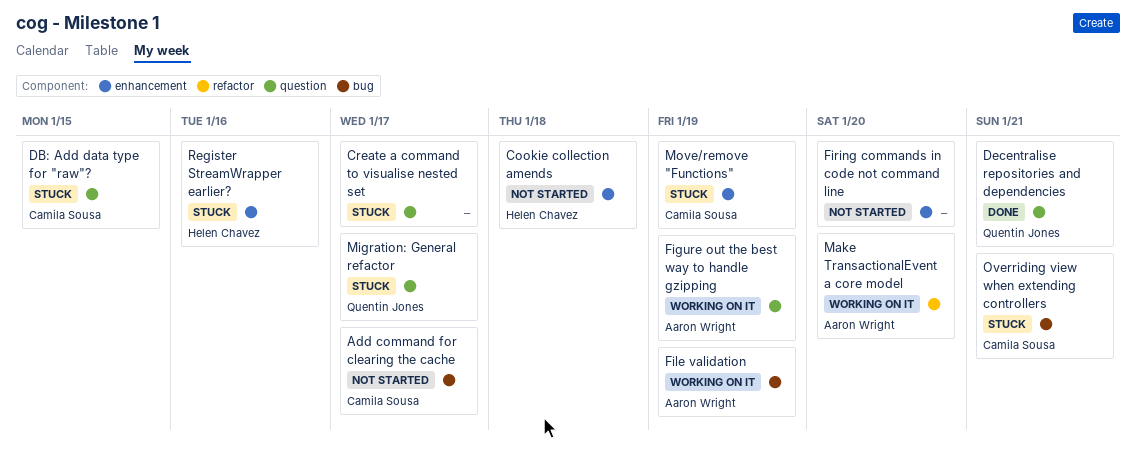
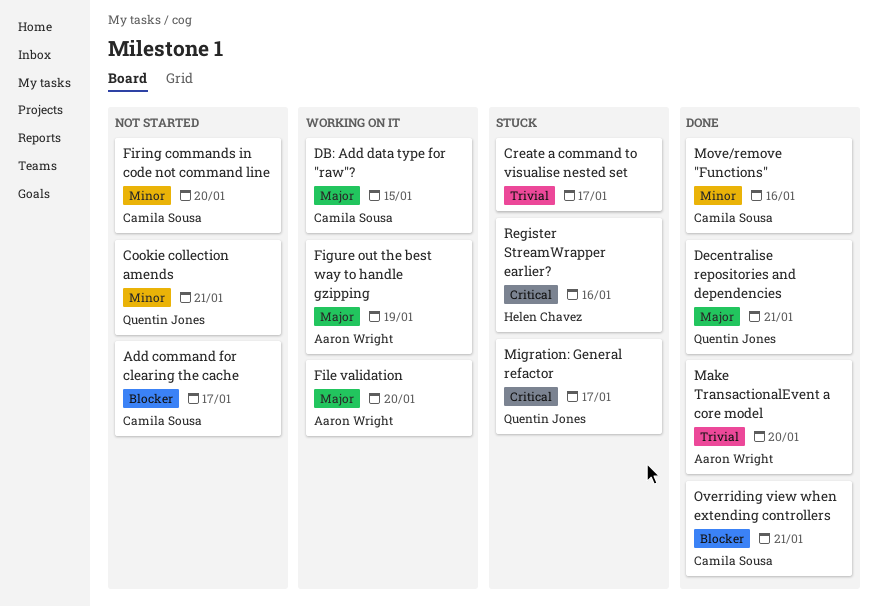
Cookie collection amends, owner: Helen Chavez -> Quentin Jones
Cookie collection amends, due: Jan 18 -> Jan 21
DB: Add data type for "raw"?, status: Stuck -> Working on it
File validation, due: Jan 19 -> Jan 20
Firing commands in code not command line, owner: none -> Camila Sousa
Make TransactionalEvent a core model, status: Working on it -> Done
Move/remove "Functions", status: Stuck -> Done
Move/remove "Functions", due: Jan 19 -> Jan 16
Overriding view when extending controllers, status: Stuck -> Done

